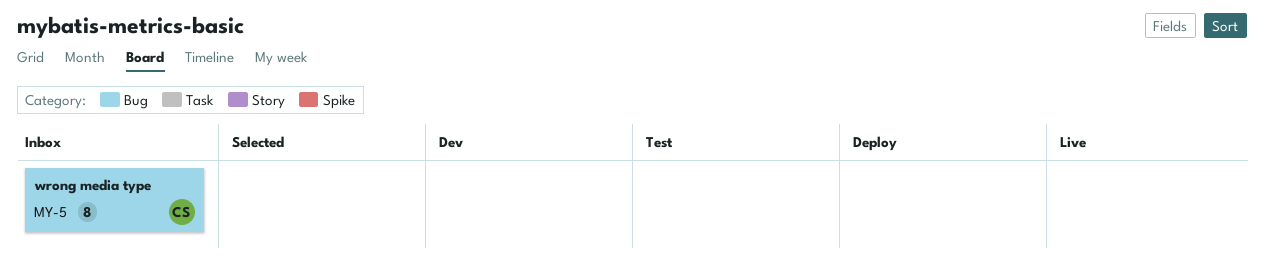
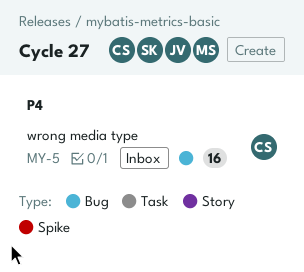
MY-5, estimate: 8 -> 16

